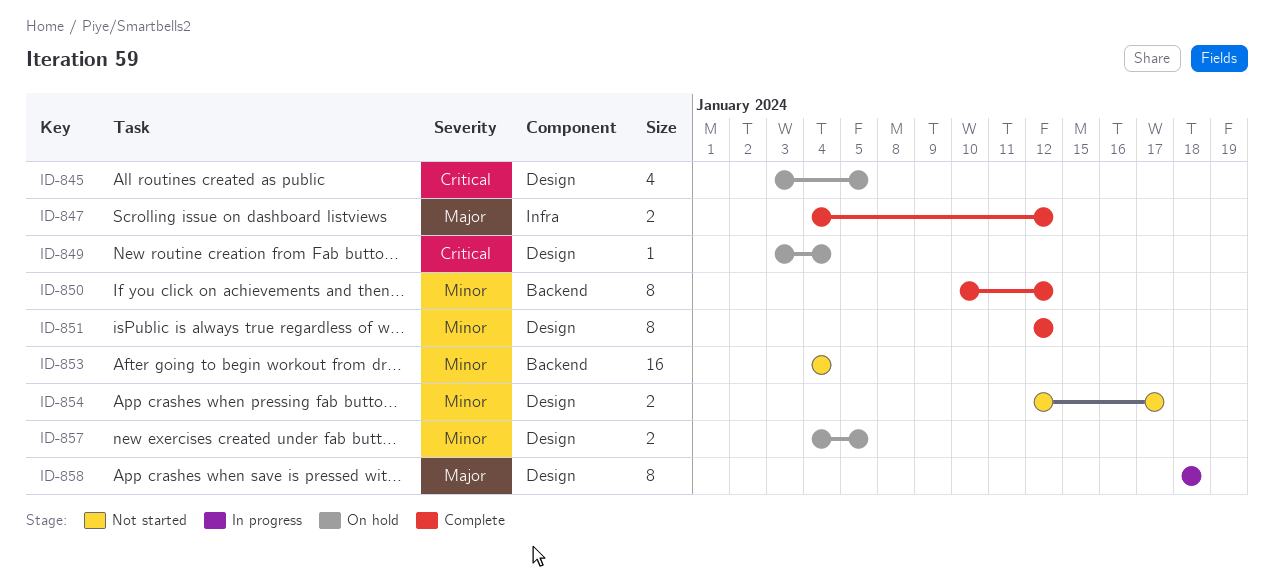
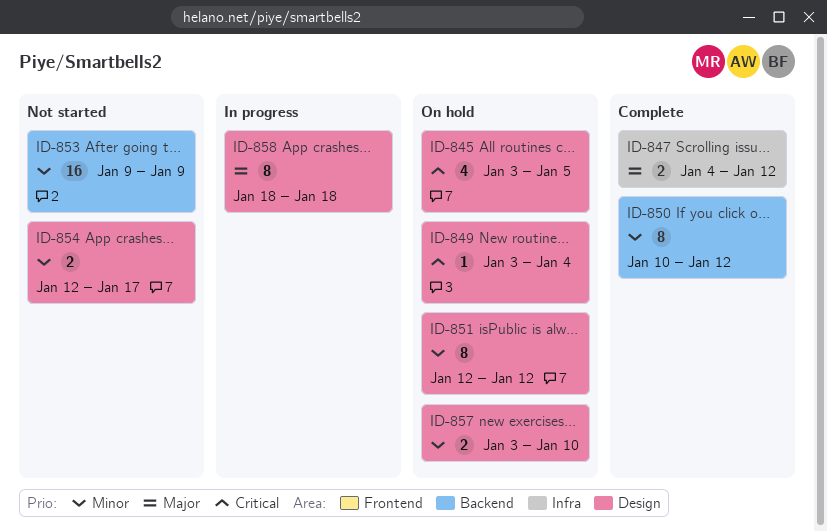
ID-851, status: Complete -> On hold
ID-853, start: Jan 4 -> Jan 9
ID-853, due: Jan 4 -> Jan 9
ID-857, start: Jan 4 -> Jan 3
ID-857, due: Jan 5 -> Jan 10

